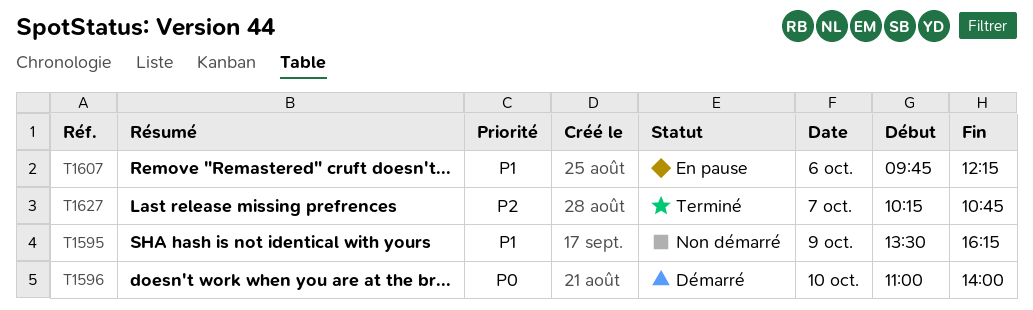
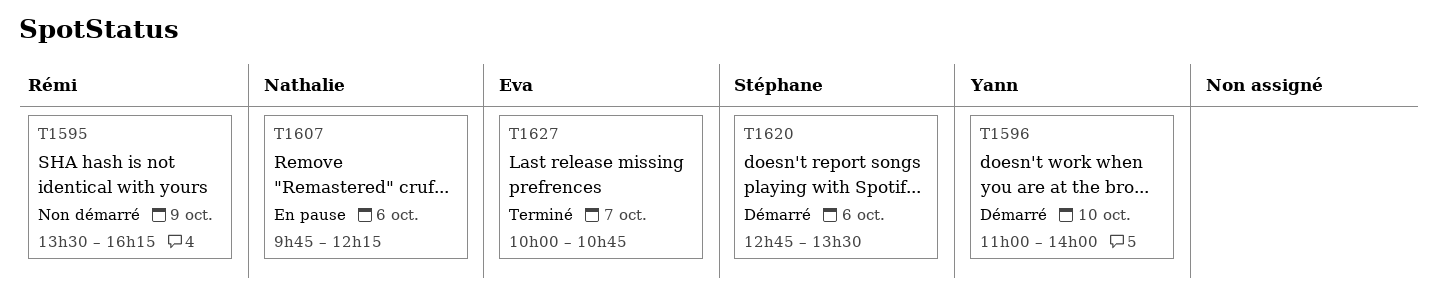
T1620: none -> present
T1627, begins: 10:15 -> 10:00

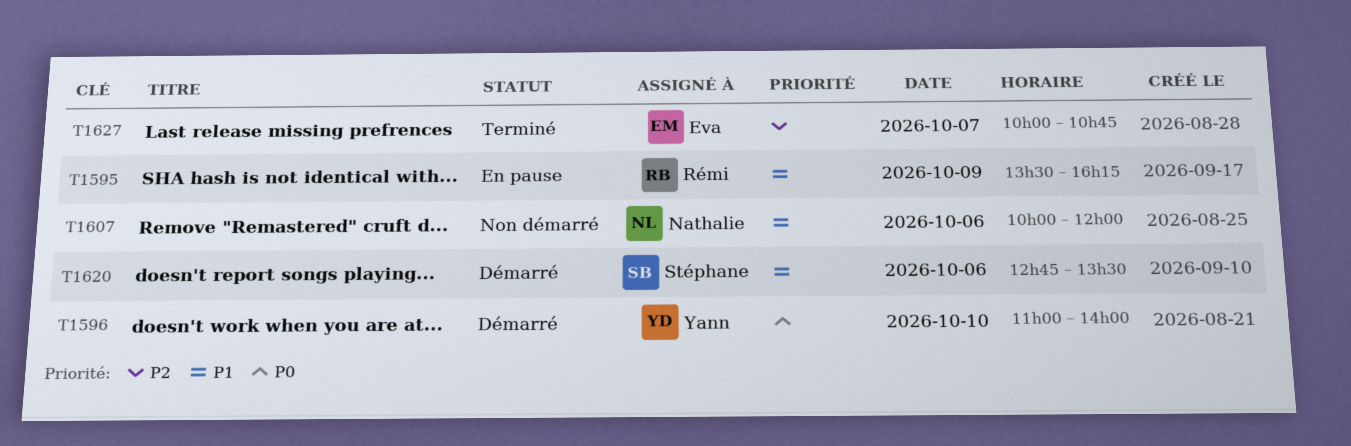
T1595, status: Non démarré -> En pause
T1607, status: En pause -> Non démarré
T1607, begins: 09:45 -> 10:00
T1607, ends: 12:15 -> 12:00

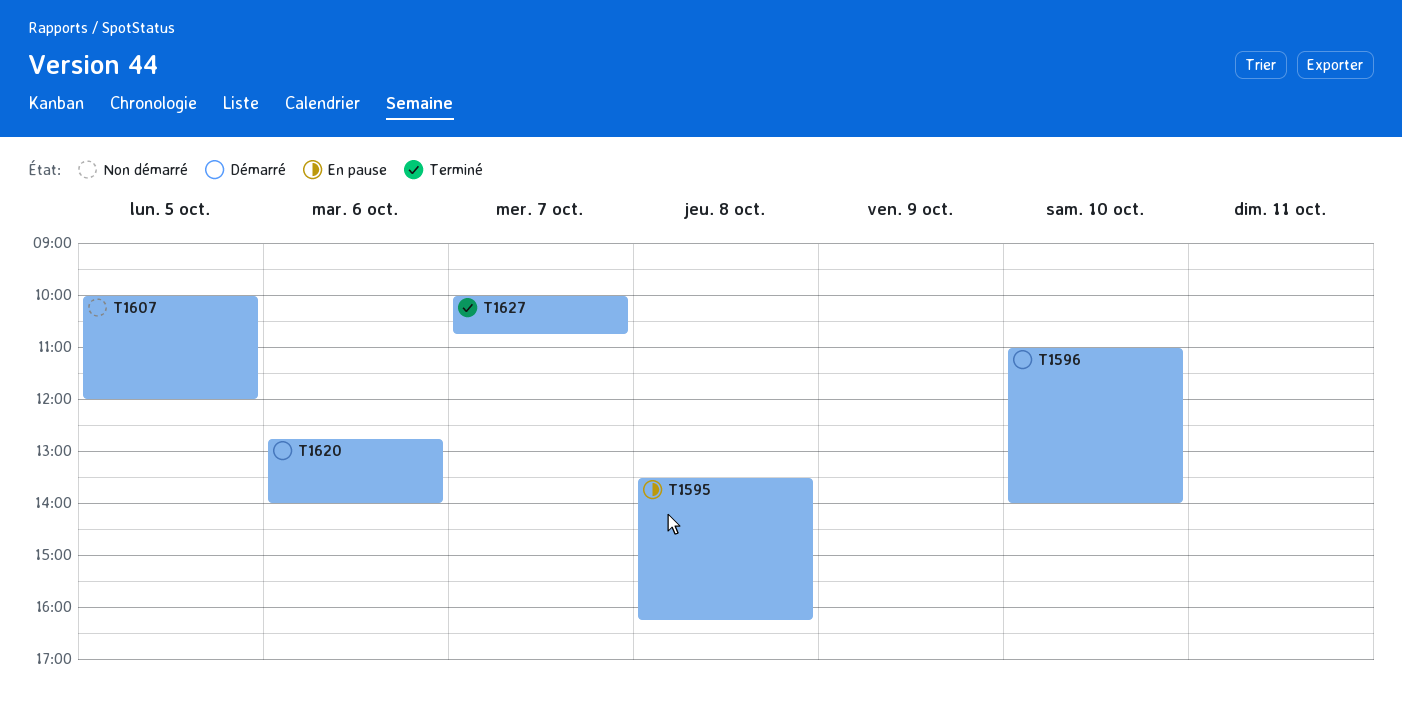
T1595, day: Oct 9 -> Oct 8
T1607, day: Oct 6 -> Oct 5
T1620, ends: 13:30 -> 14:00

